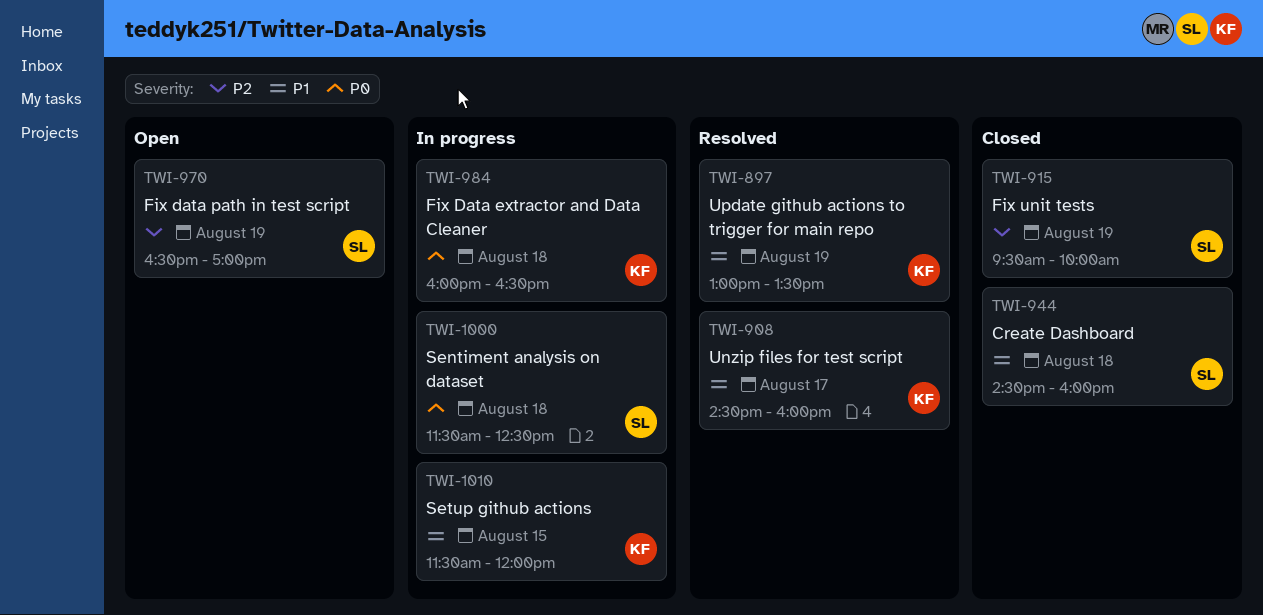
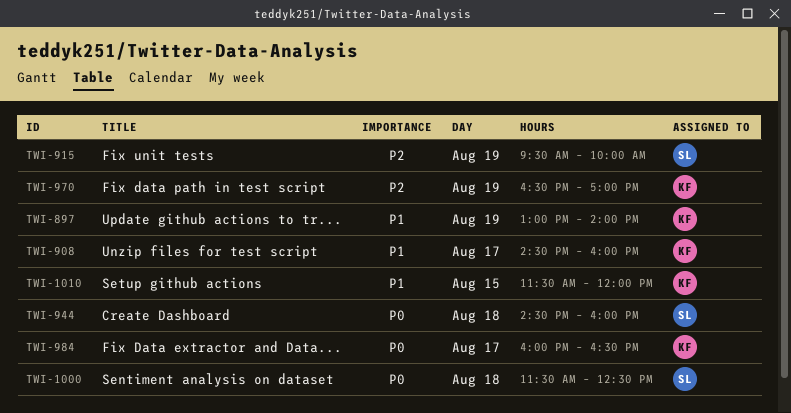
TWI-897, ends: 13:30 -> 14:00
TWI-944, priority: P1 -> P0
TWI-970, owner: SL -> KF
TWI-984, day: Aug 18 -> Aug 17

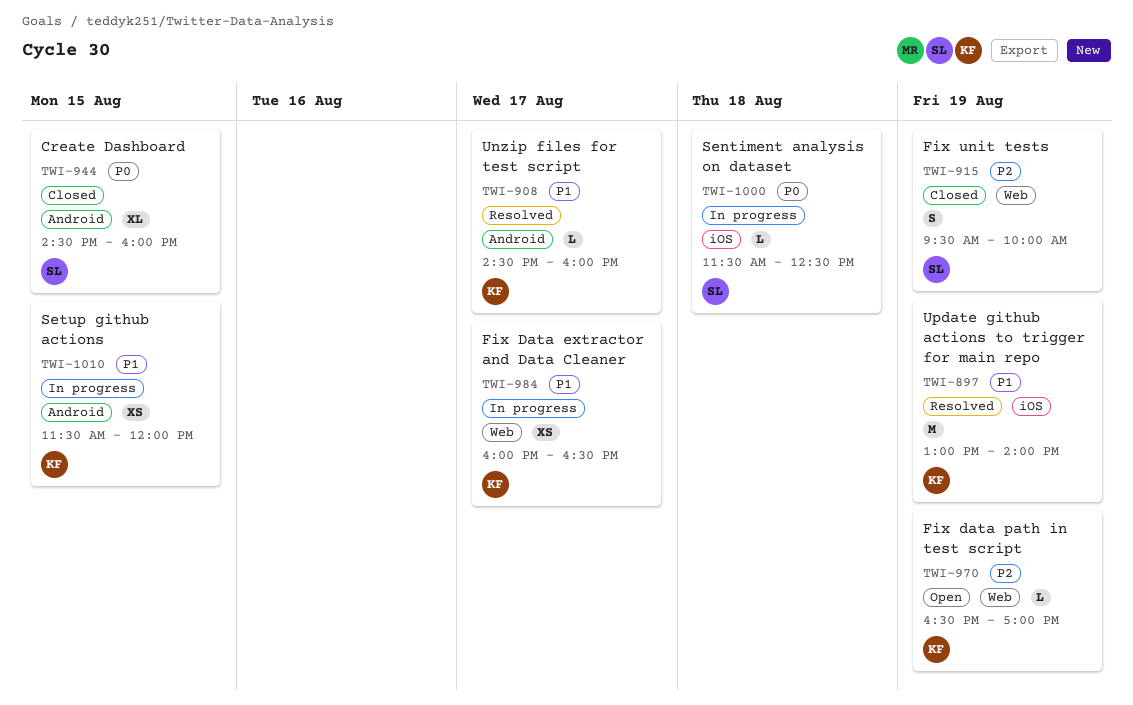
TWI-944, day: Aug 18 -> Aug 15
TWI-984, priority: P0 -> P1

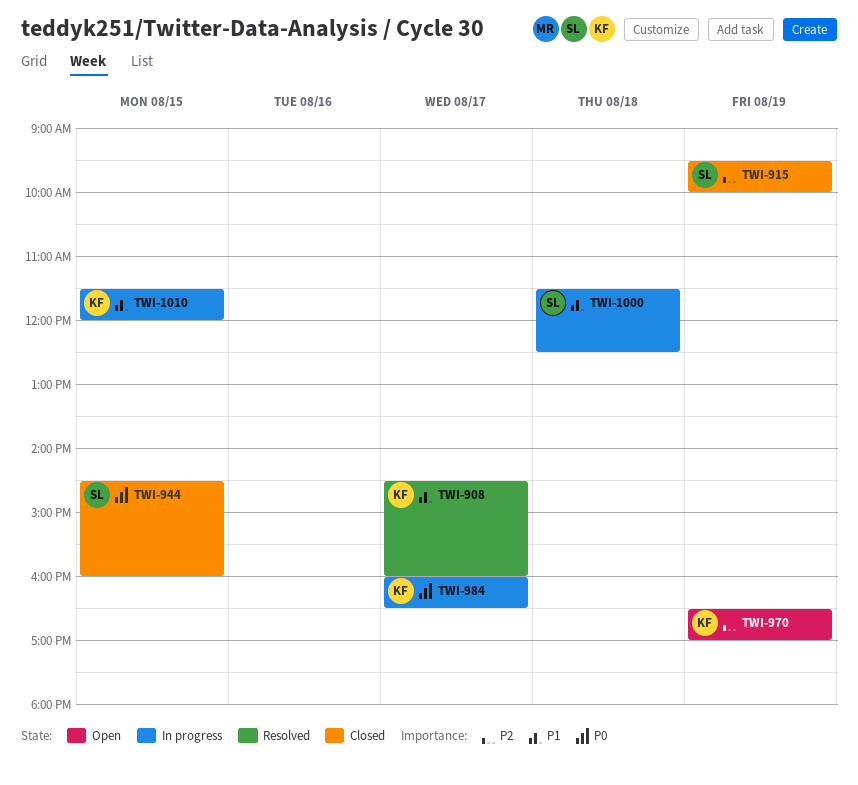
TWI-897: present -> none
TWI-984, priority: P1 -> P0
TWI-1000, priority: P0 -> P1

